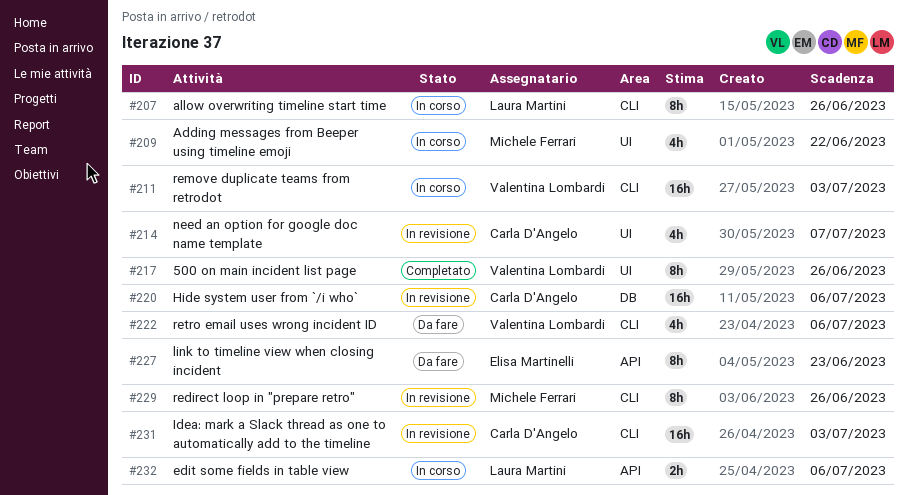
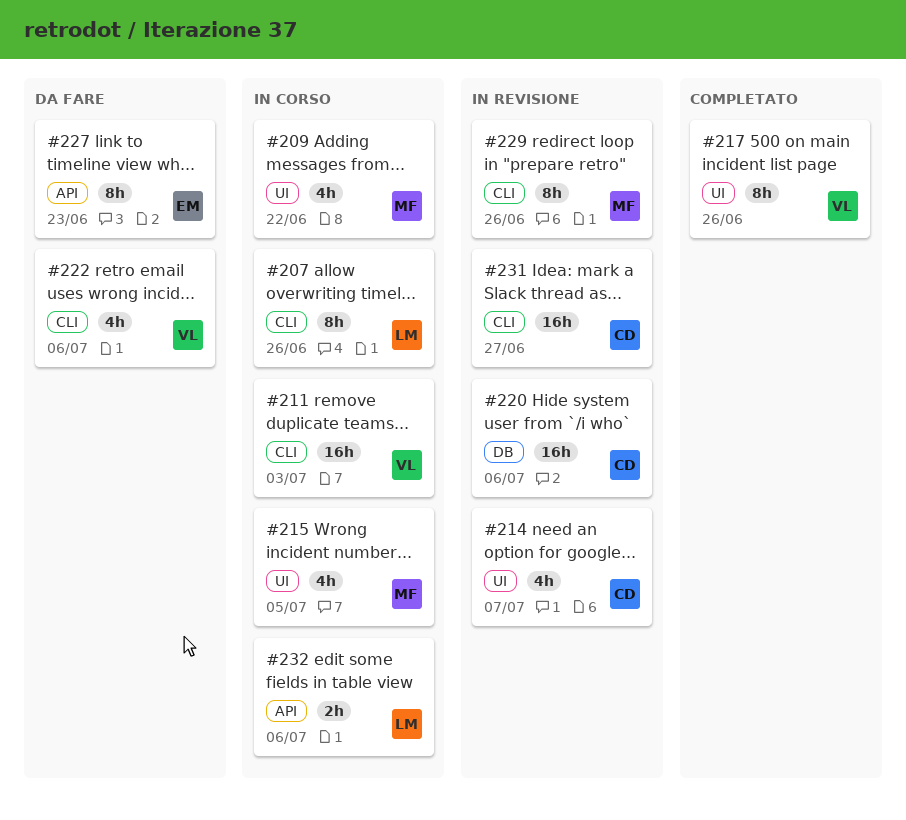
#215: none -> present
#231, due: Jul 3 -> Jun 27

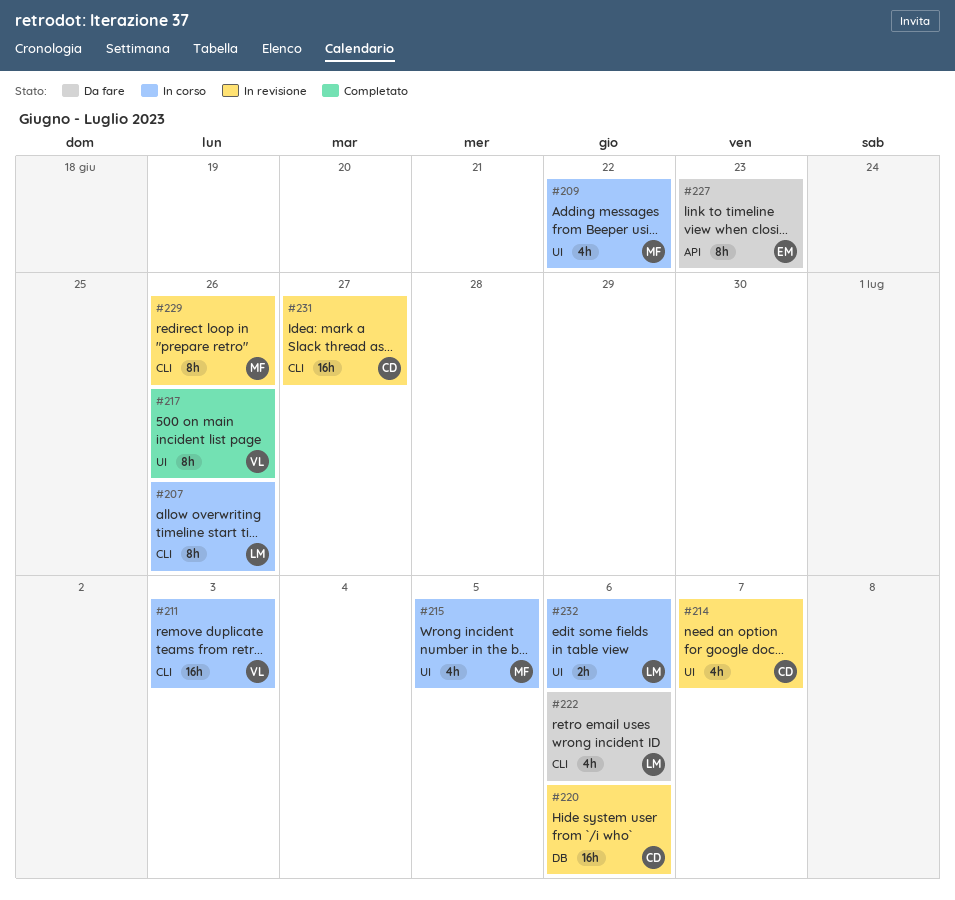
#222, owner: VL -> LM
#232, label: API -> UI

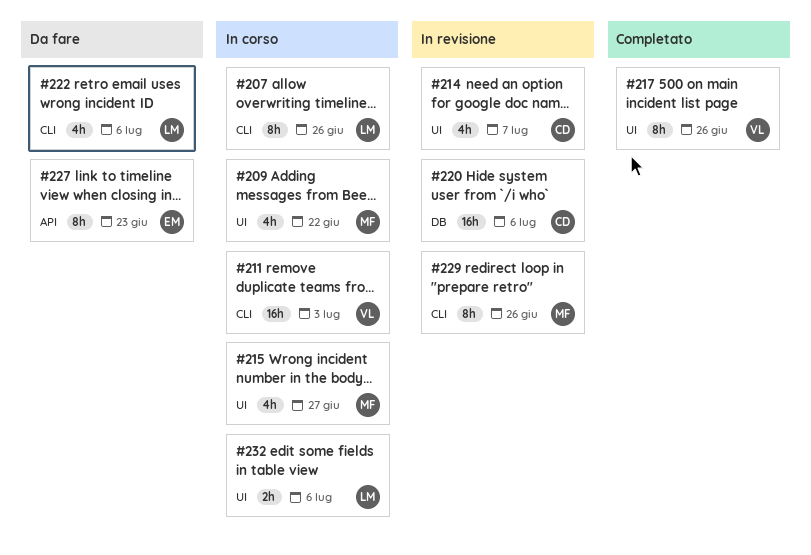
#215, due: Jul 5 -> Jun 27
#231: present -> none

